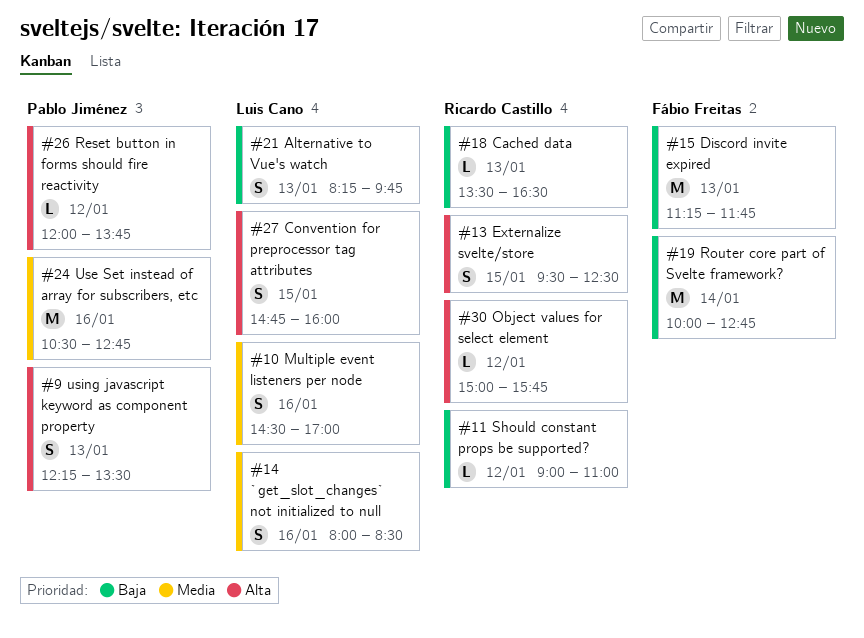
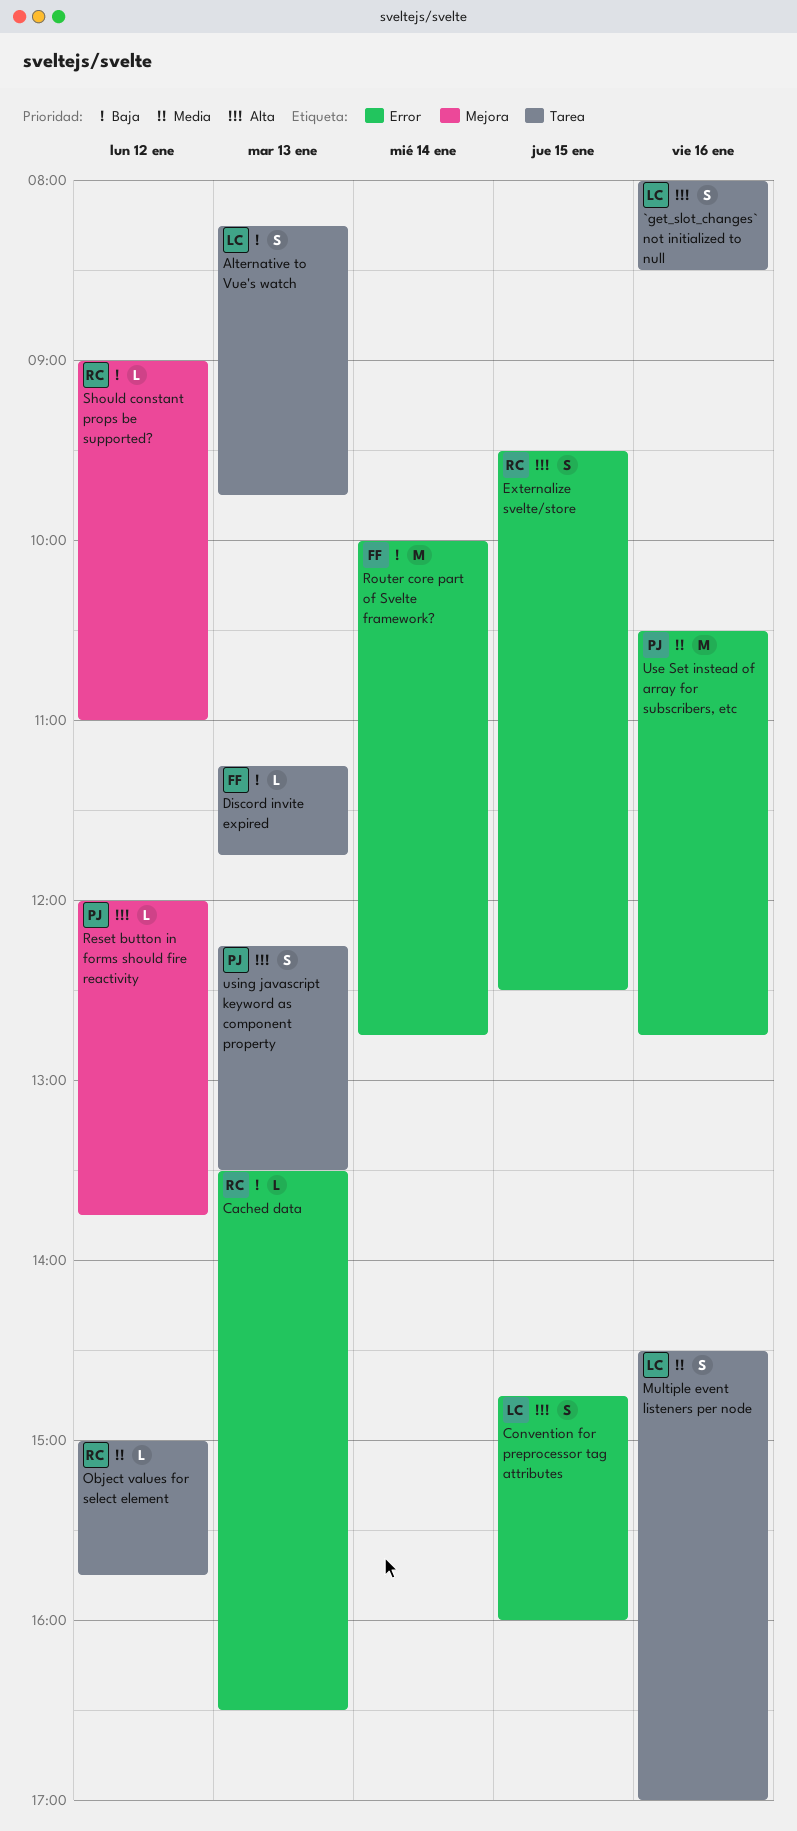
`get_slot_changes` not initialized to null, priority: Media -> Alta
Discord invite expired, estimate: M -> L
Object values for select element, priority: Alta -> Media

